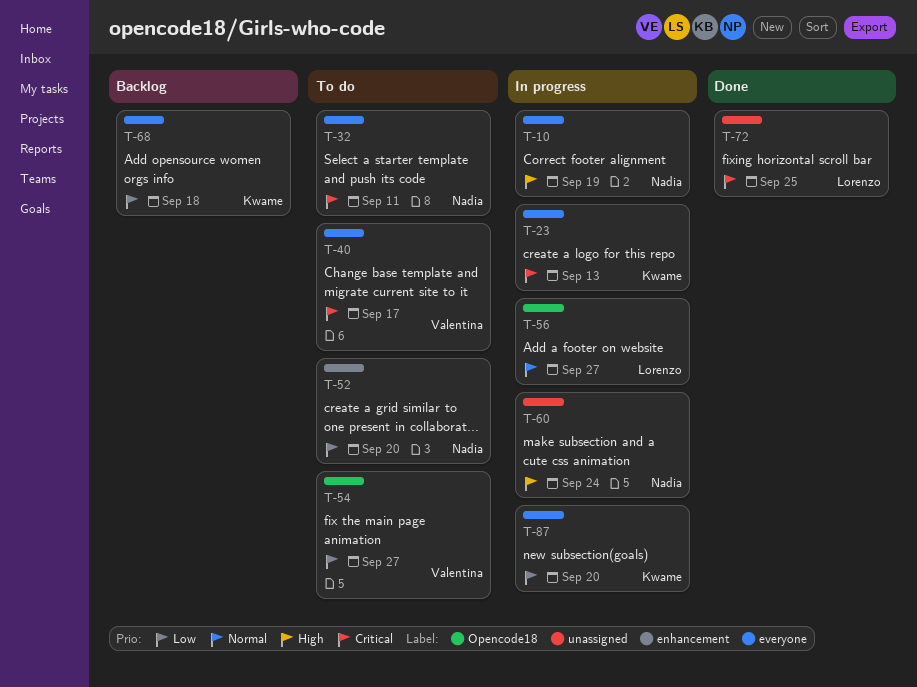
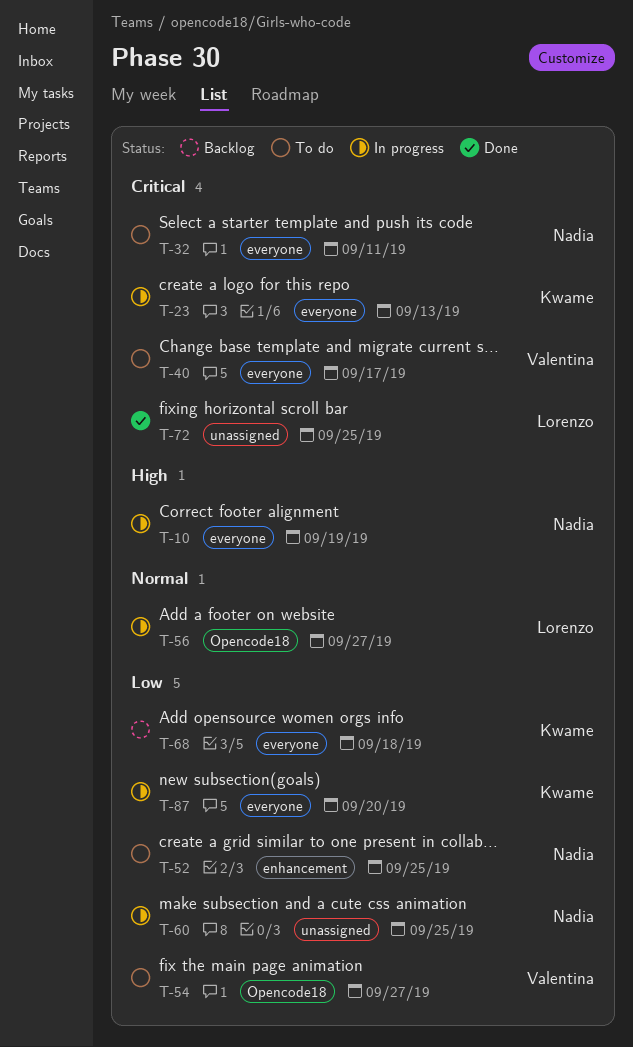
T-52, due: Sep 20 -> Sep 25
T-60, priority: High -> Low
T-60, due: Sep 24 -> Sep 25

